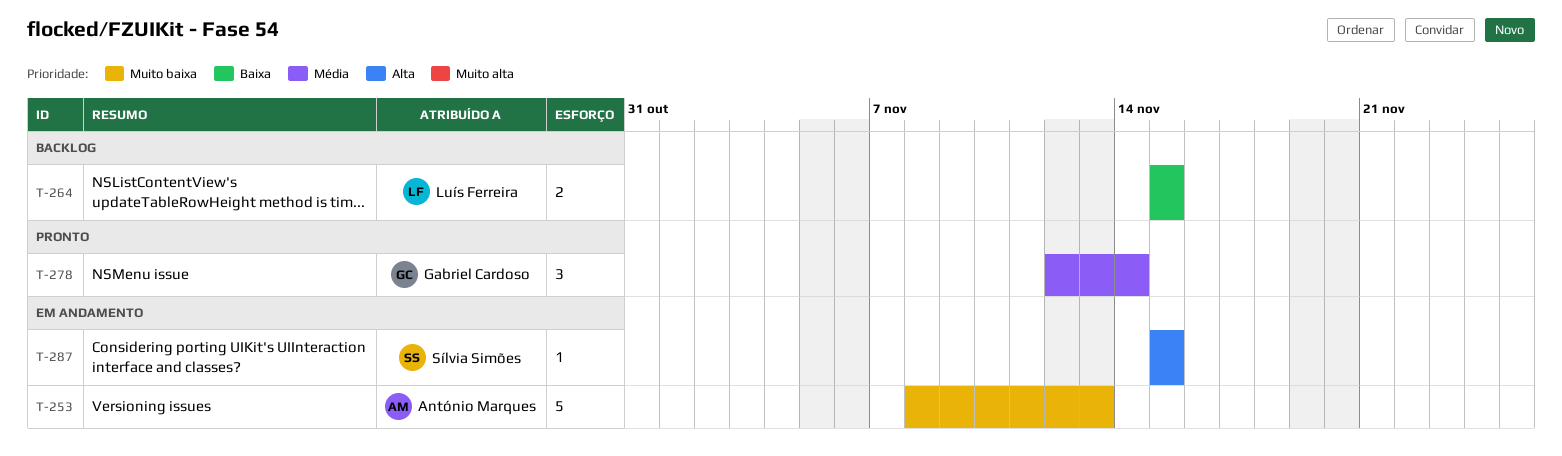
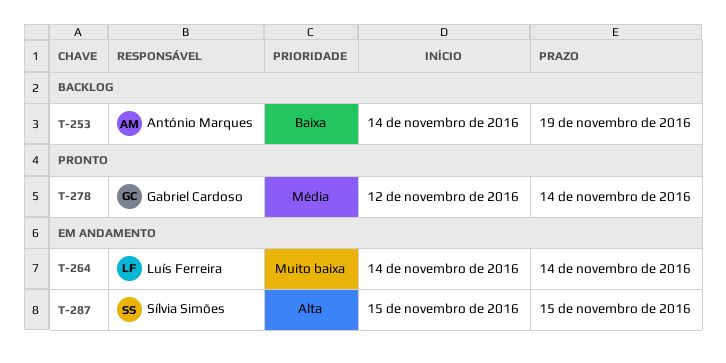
T-253, status: Em andamento -> Backlog
T-253, priority: Muito baixa -> Baixa
T-253, start: Nov 8 -> Nov 14
T-253, due: Nov 13 -> Nov 19
T-264, status: Backlog -> Em andamento
T-264, priority: Baixa -> Muito baixa
T-264, start: Nov 15 -> Nov 14
T-264, due: Nov 15 -> Nov 14

